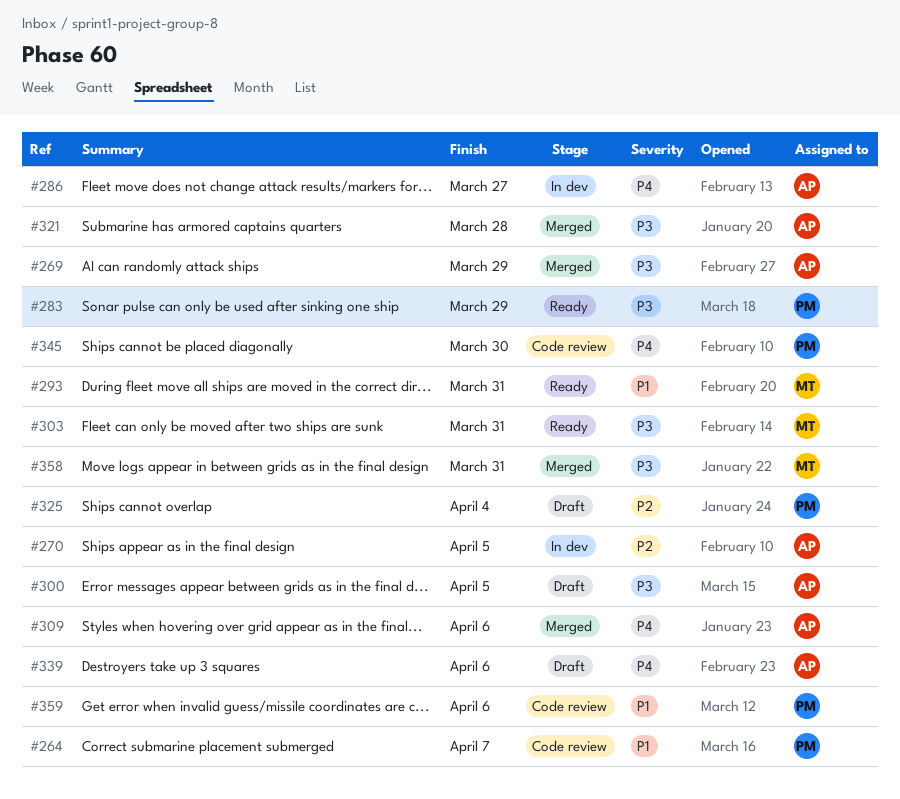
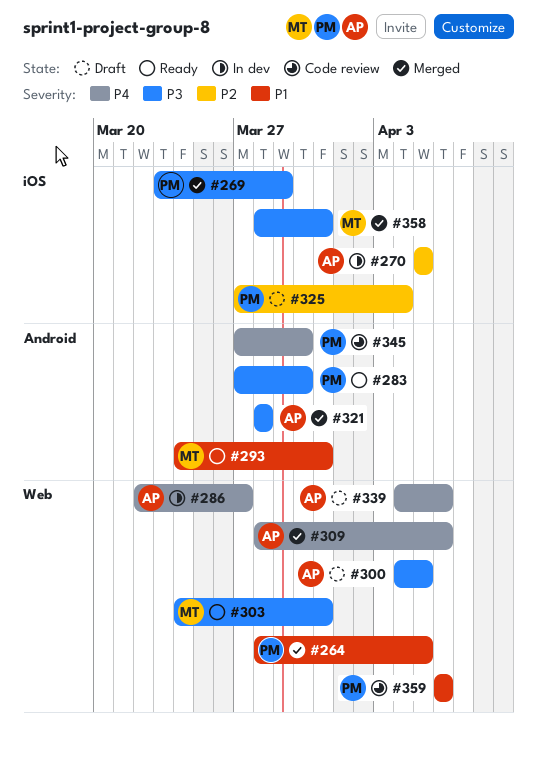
#264, status: Code review -> Merged
#264, due: Apr 7 -> Apr 5
#269, owner: AP -> PM
#283, due: Mar 29 -> Mar 30

